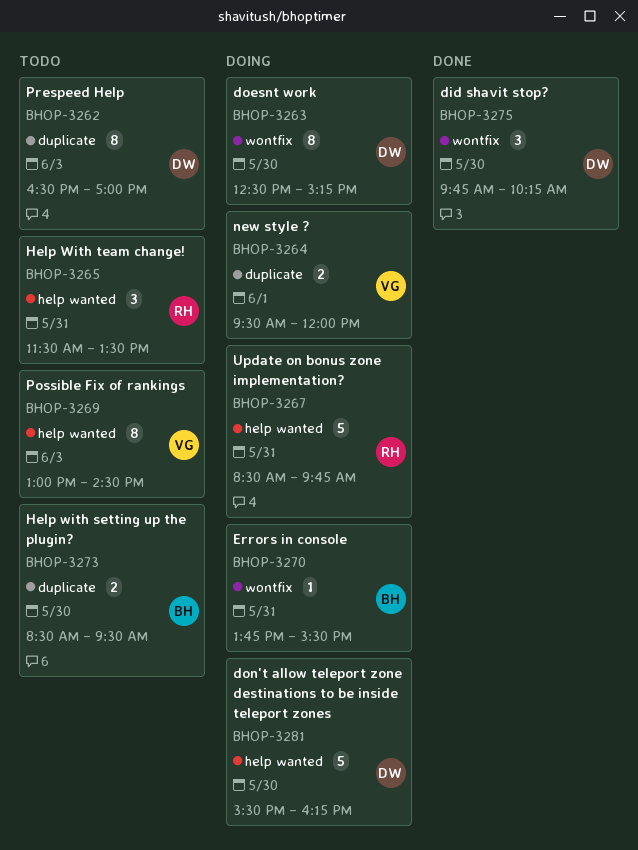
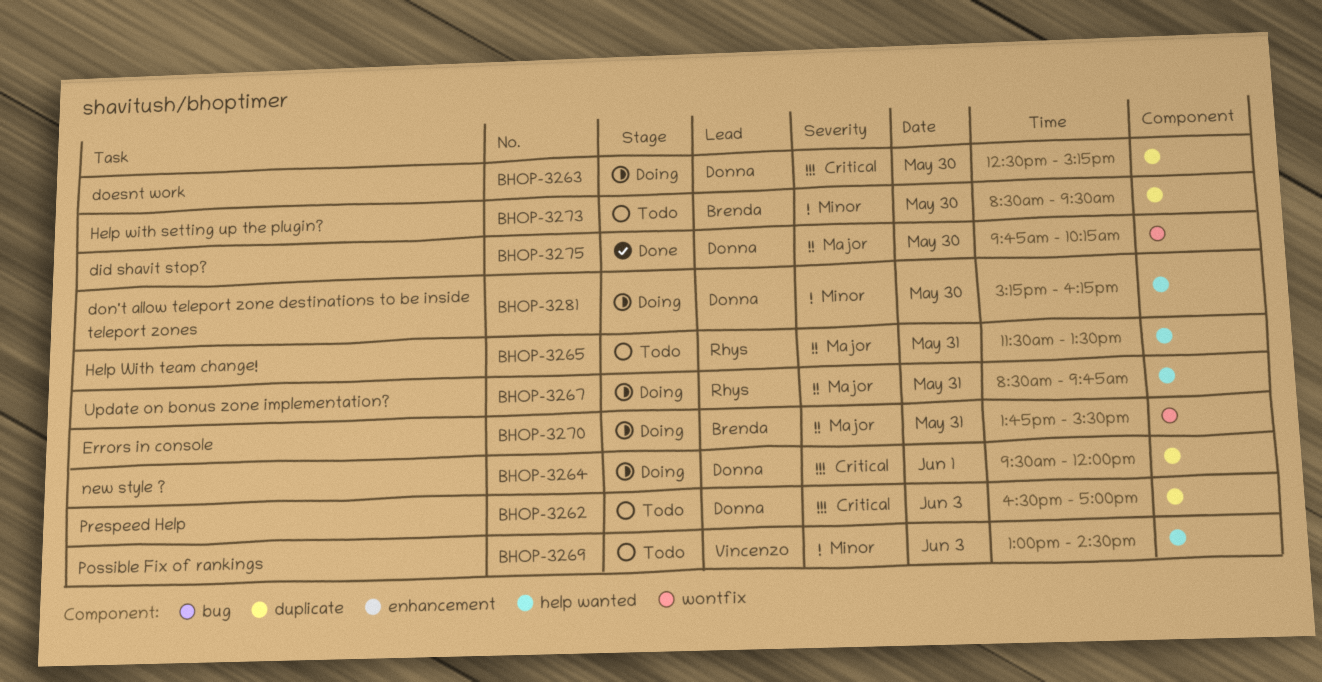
BHOP-3263, label: wontfix -> duplicate
BHOP-3264, owner: Vincenzo -> Donna
BHOP-3281, begins: 15:30 -> 15:15

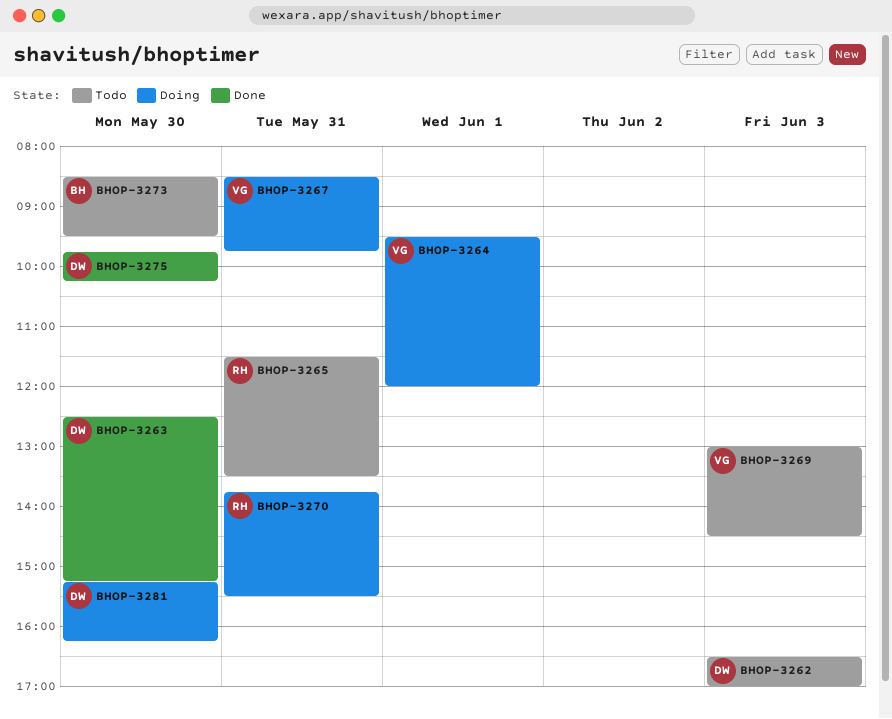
BHOP-3263, status: Doing -> Done
BHOP-3264, owner: Donna -> Vincenzo
BHOP-3267, owner: Rhys -> Vincenzo
BHOP-3270, owner: Brenda -> Rhys

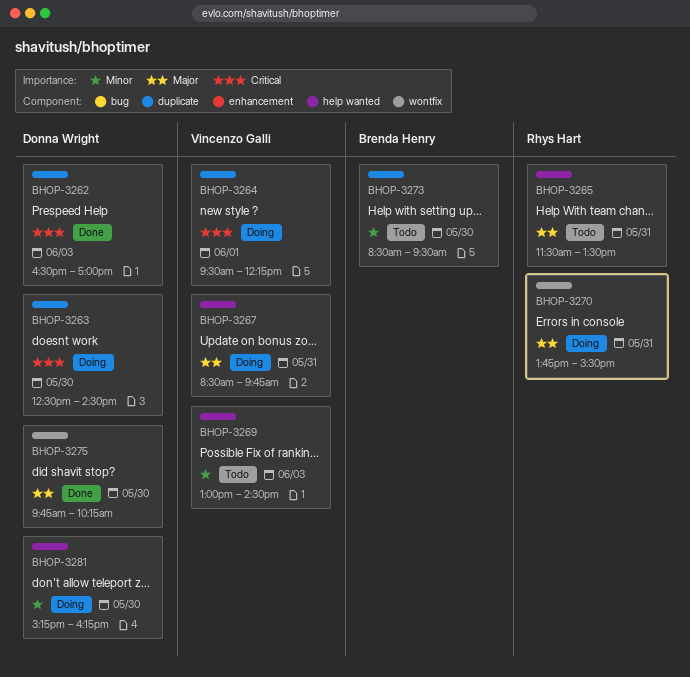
BHOP-3262, status: Todo -> Done
BHOP-3263, status: Done -> Doing
BHOP-3263, ends: 15:15 -> 14:30
BHOP-3264, ends: 12:00 -> 12:15

